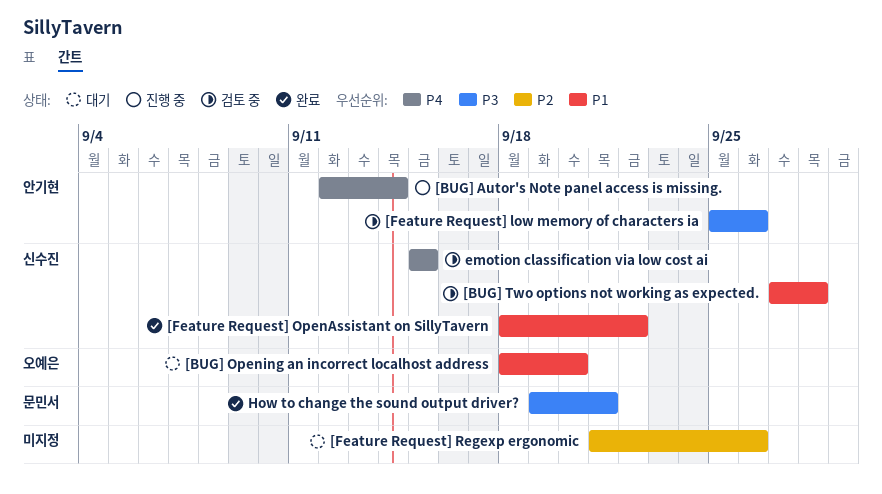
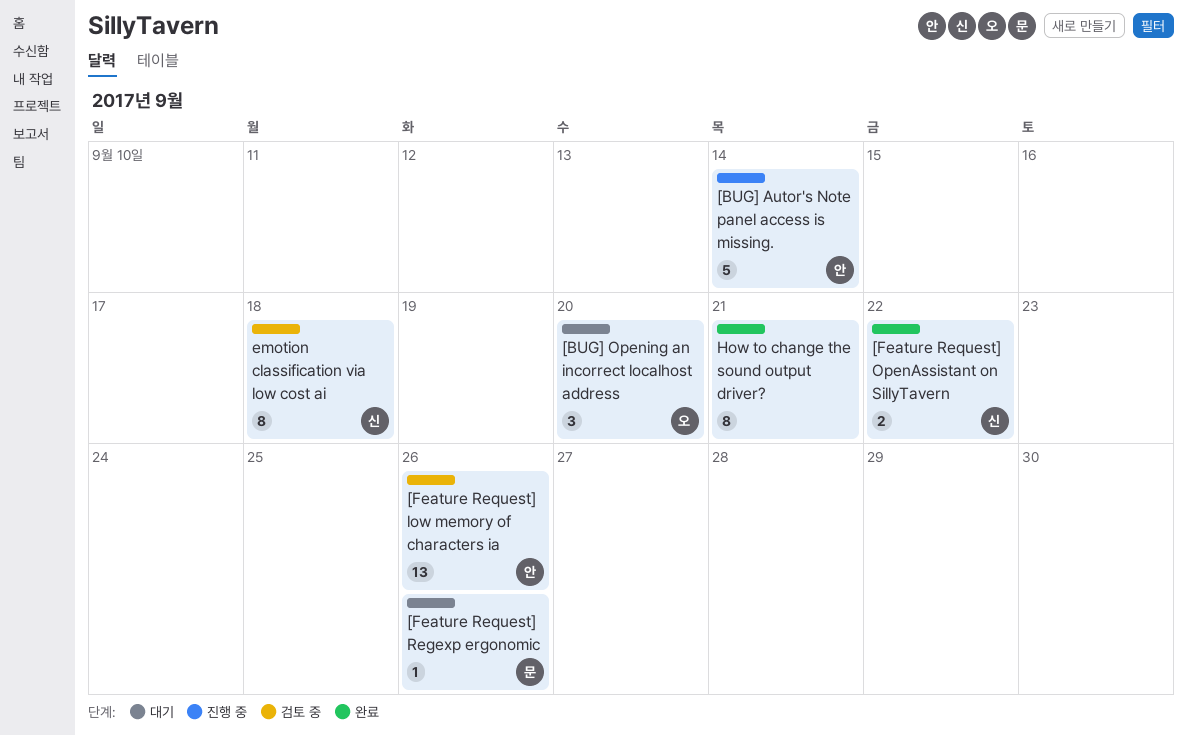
[BUG] Two options not working as expected.: present -> none
[Feature Request] Regexp ergonomic, owner: none -> 문민서
emotion classification via low cost ai, due: Sep 15 -> Sep 18
How to change the sound output driver?, owner: 문민서 -> none

